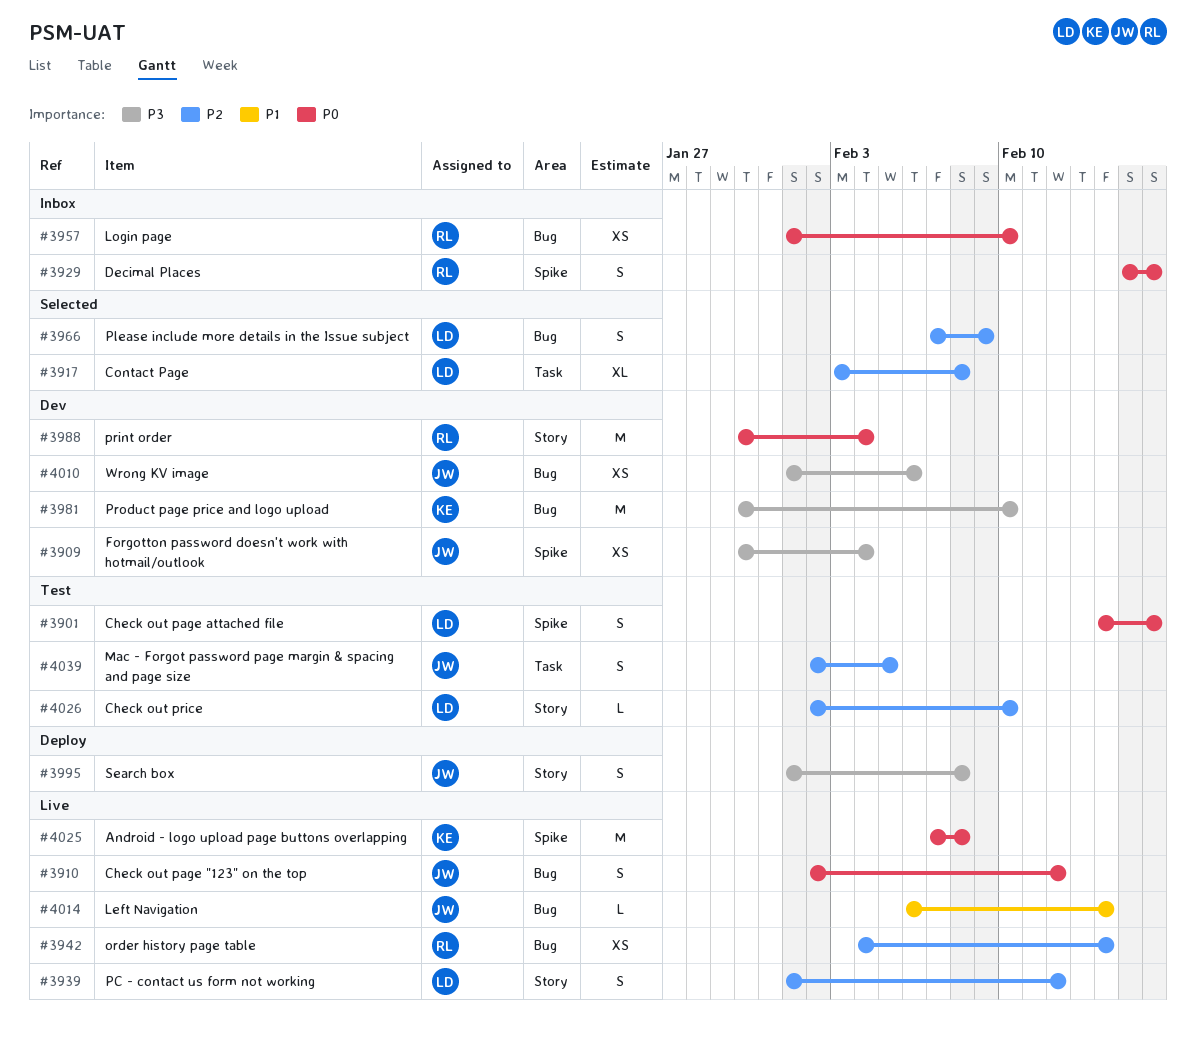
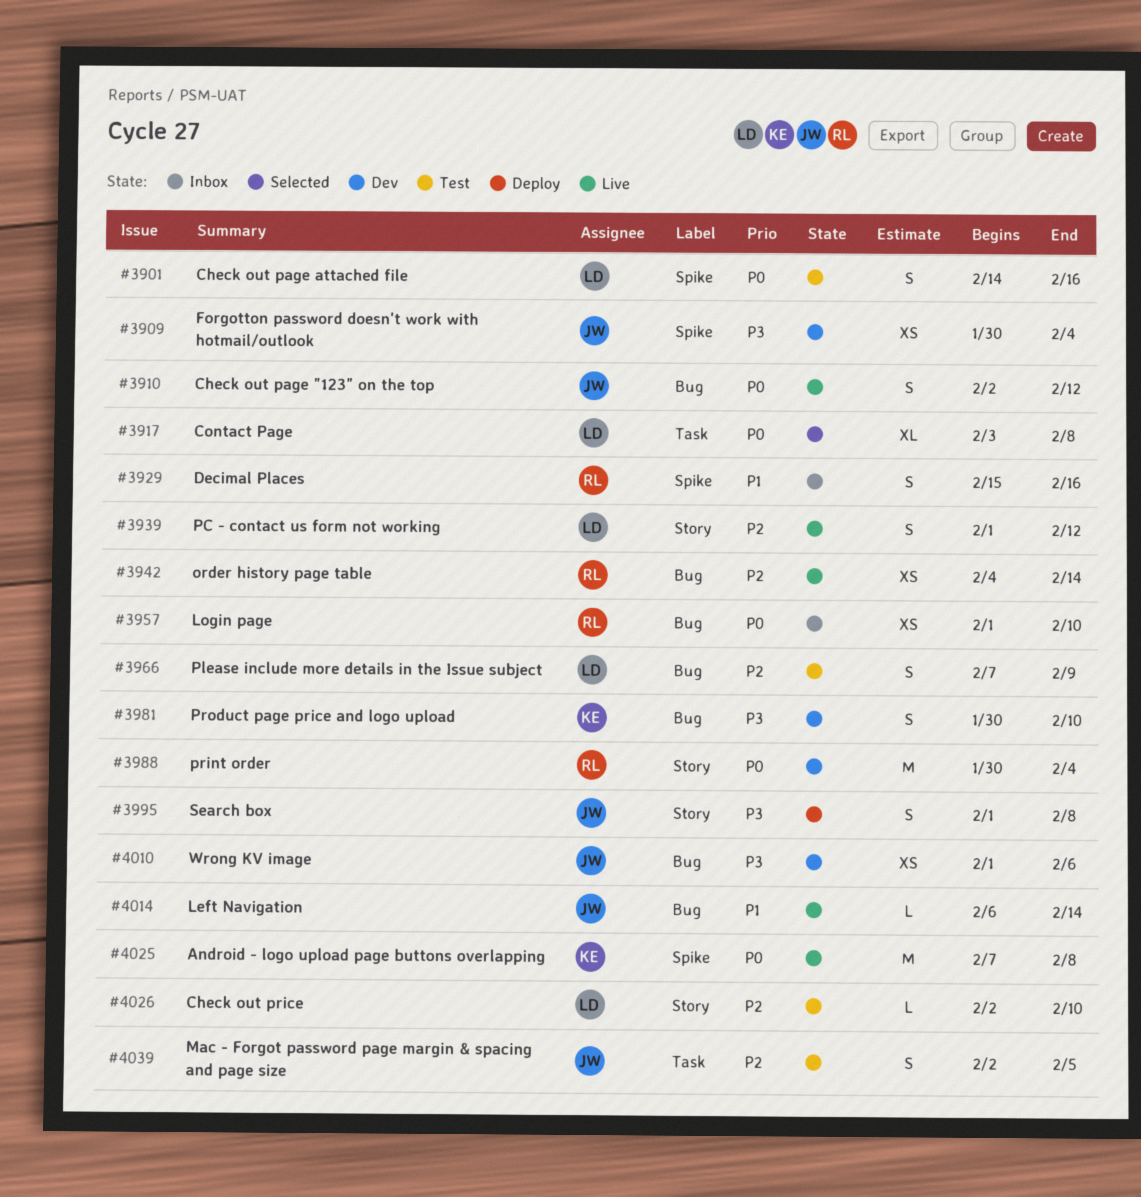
#3917, priority: P2 -> P0
#3929, priority: P0 -> P1
#3966, status: Selected -> Test
#3981, estimate: M -> S

